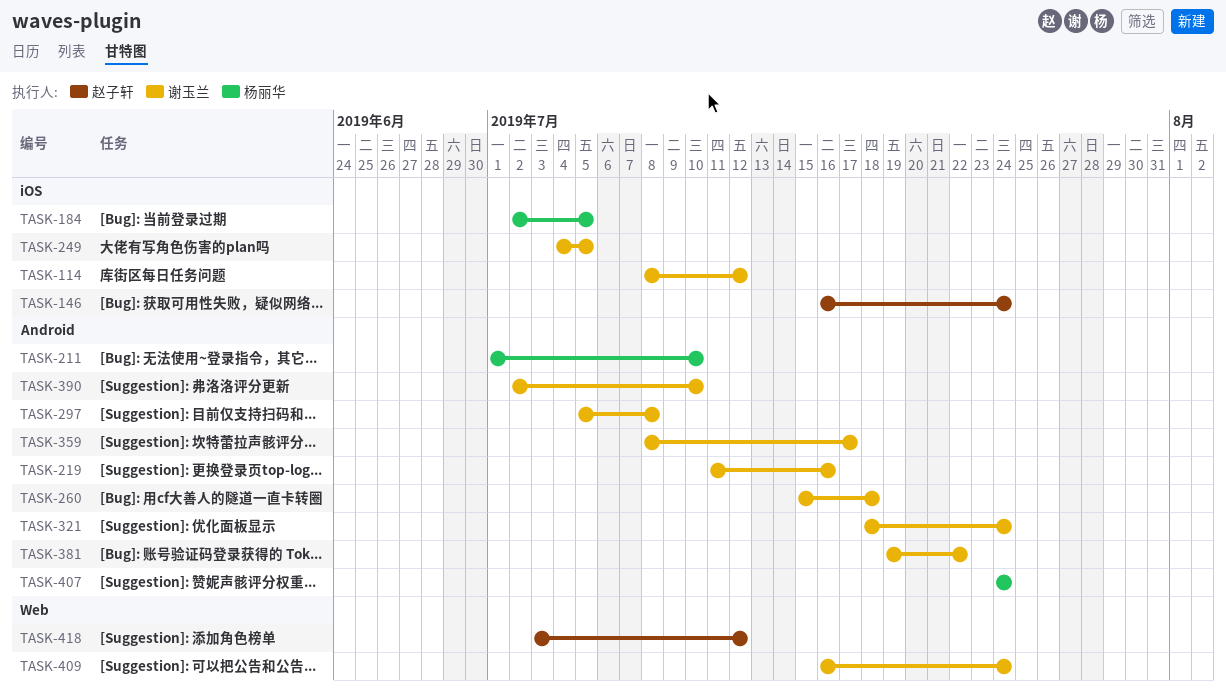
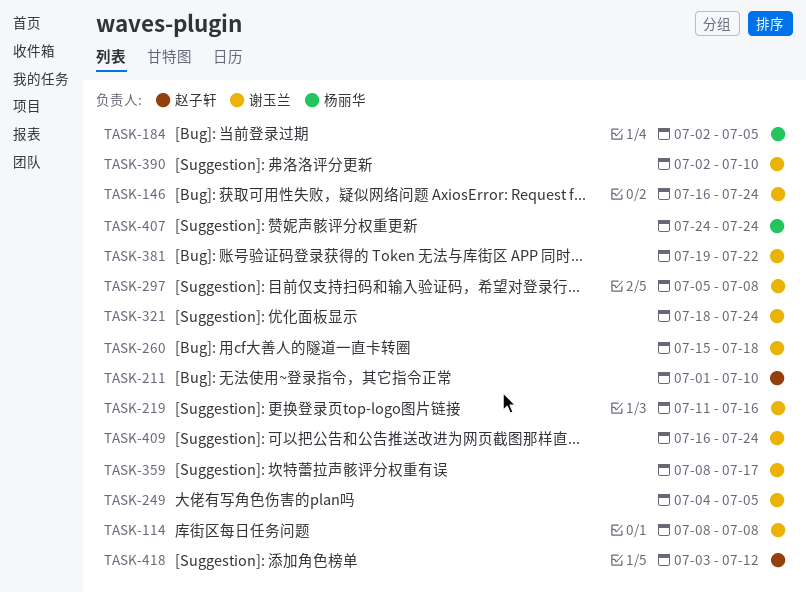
TASK-114, due: Jul 12 -> Jul 8
TASK-146, owner: 赵子轩 -> 谢玉兰
TASK-211, owner: 杨丽华 -> 赵子轩

